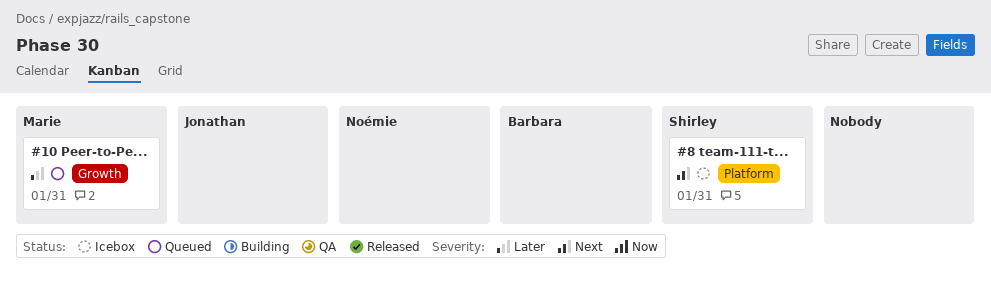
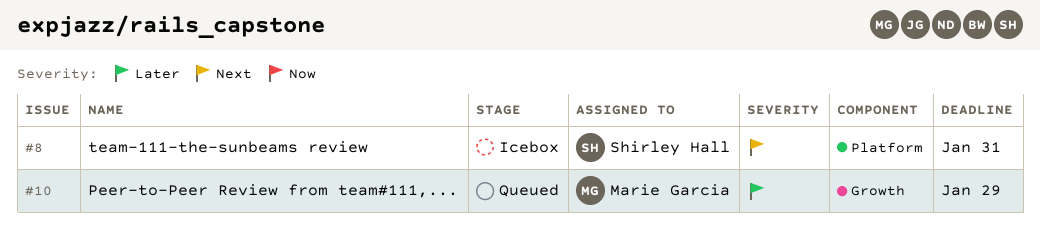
#10, due: Jan 31 -> Jan 29

